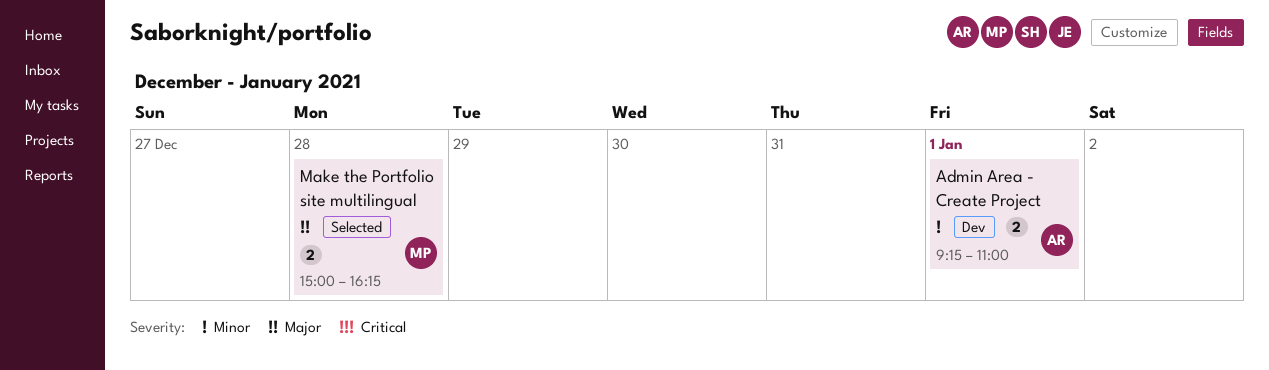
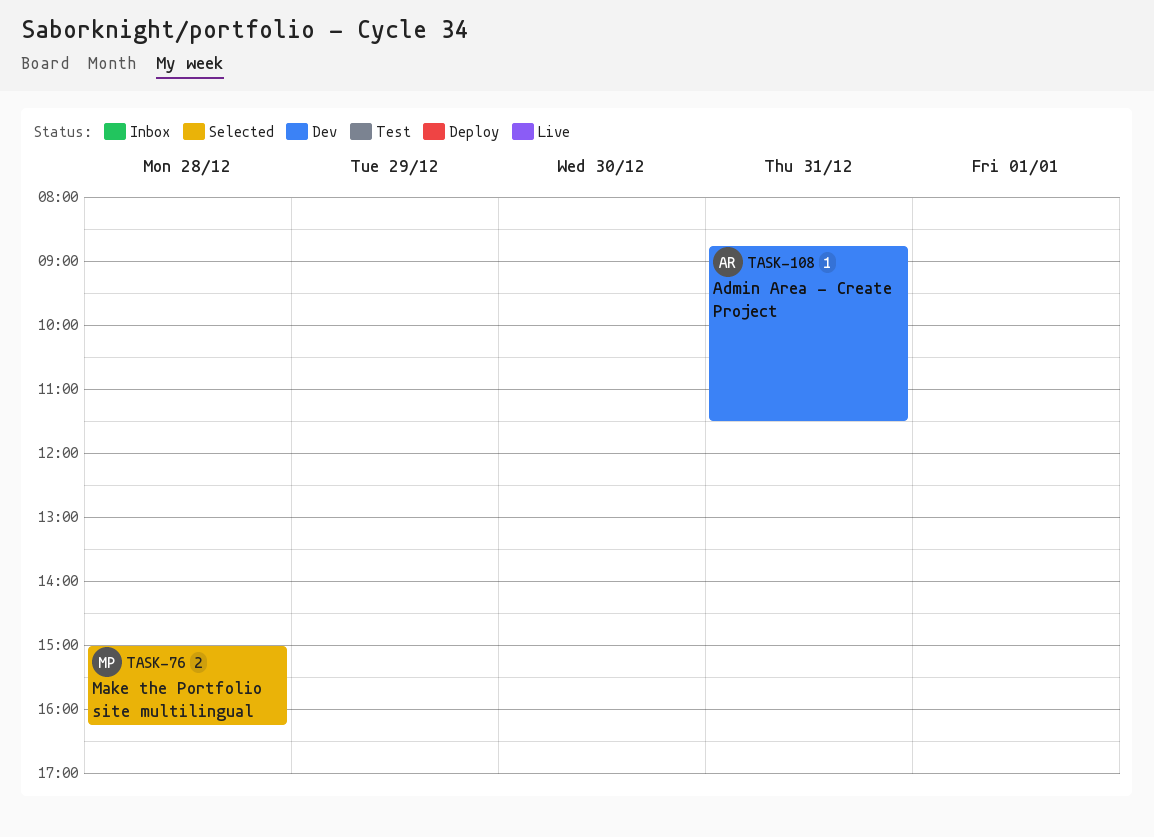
Admin Area - Create Project, estimate: 2 -> 1
Admin Area - Create Project, day: Jan 1 -> Dec 31
Admin Area - Create Project, begins: 09:15 -> 08:45
Admin Area - Create Project, ends: 11:00 -> 11:30

